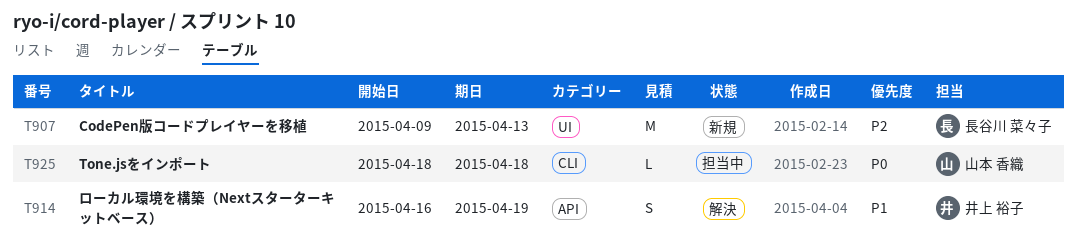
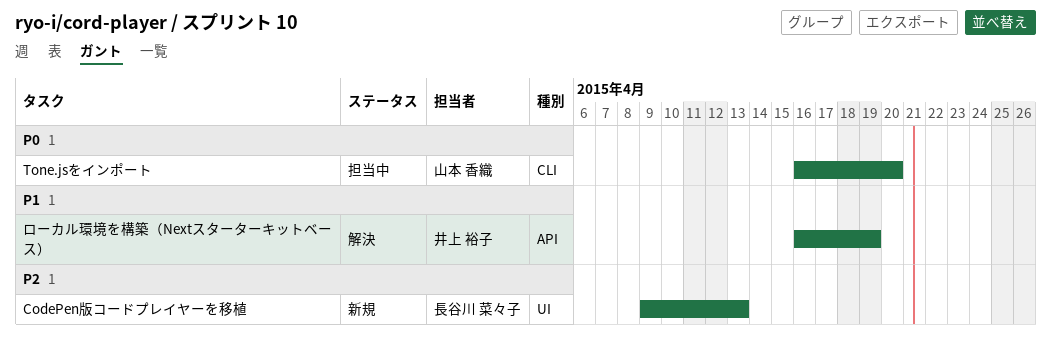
Tone.jsをインポート, start: Apr 18 -> Apr 16
Tone.jsをインポート, due: Apr 18 -> Apr 20

